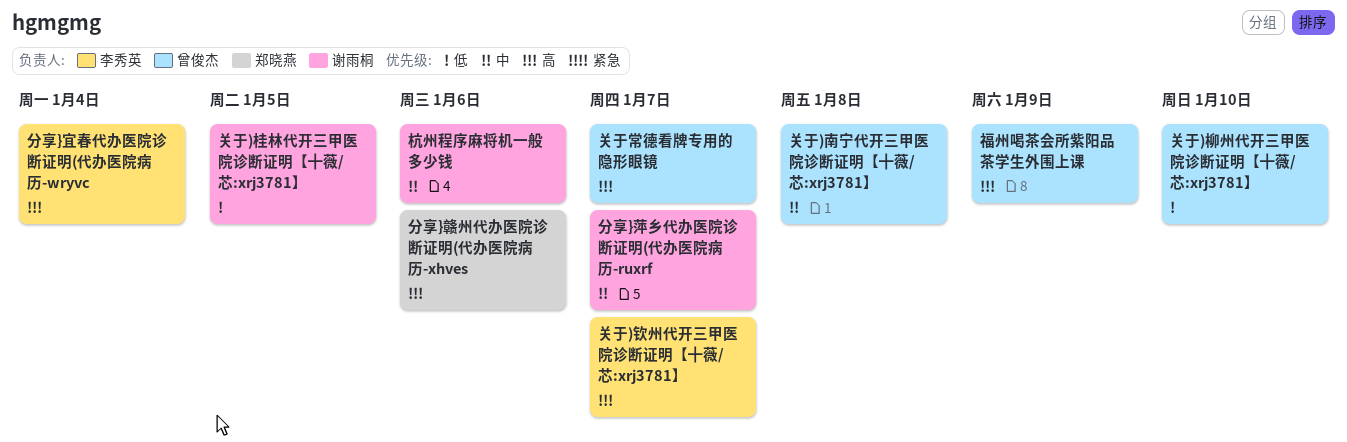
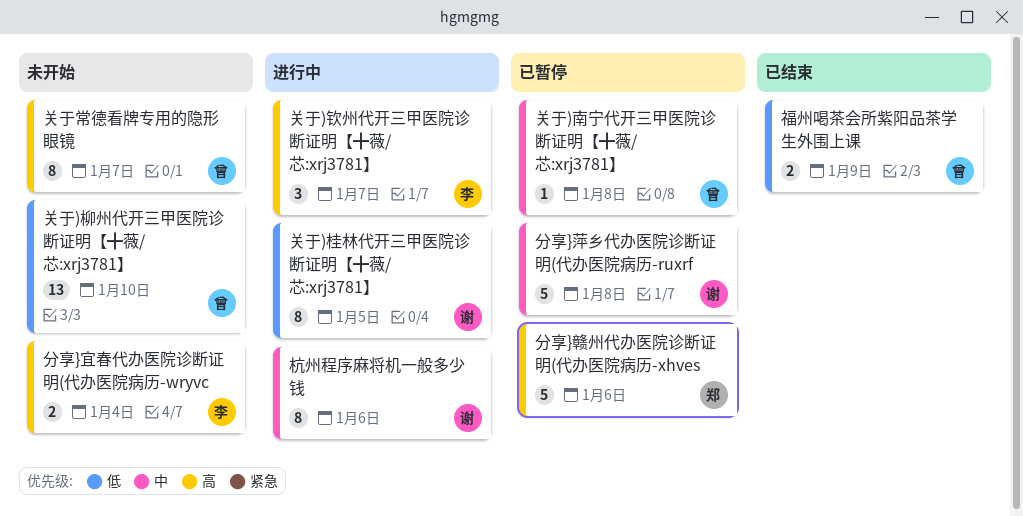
分享}萍乡代办医院诊断证明(代办医院病历-ruxrf, due: Jan 7 -> Jan 8
福州喝茶会所紫阳品茶学生外围上课, priority: 高 -> 低

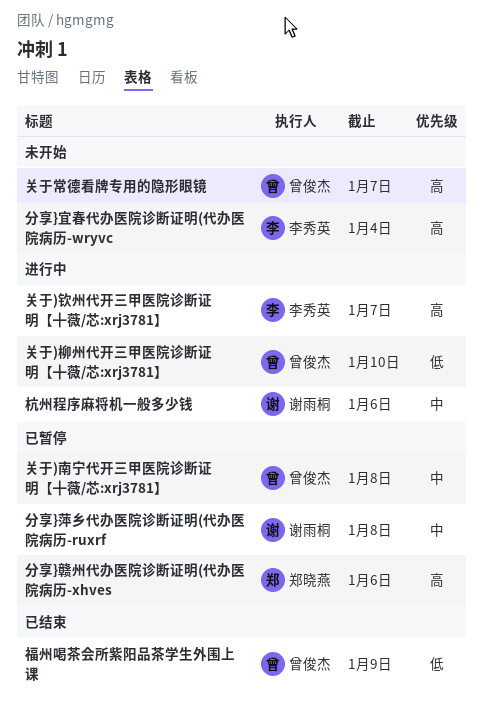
关于)柳州代开三甲医院诊断证明【╋薇/芯:xrj3781】, status: 未开始 -> 进行中
关于)桂林代开三甲医院诊断证明【╋薇/芯:xrj3781】: present -> none

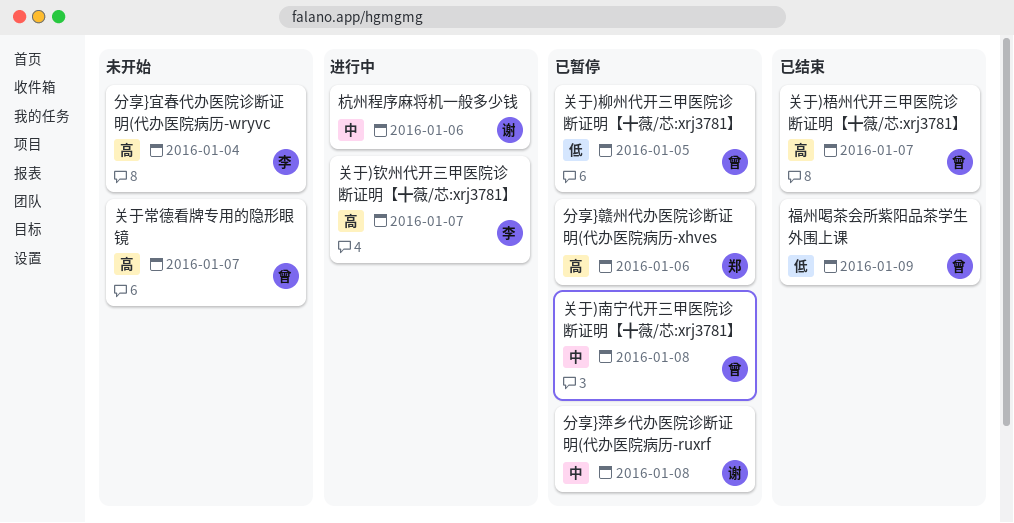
关于)柳州代开三甲医院诊断证明【╋薇/芯:xrj3781】, status: 进行中 -> 已暂停
关于)柳州代开三甲医院诊断证明【╋薇/芯:xrj3781】, due: Jan 10 -> Jan 5
关于)梧州代开三甲医院诊断证明【╋薇/芯:xrj3781】: none -> present

